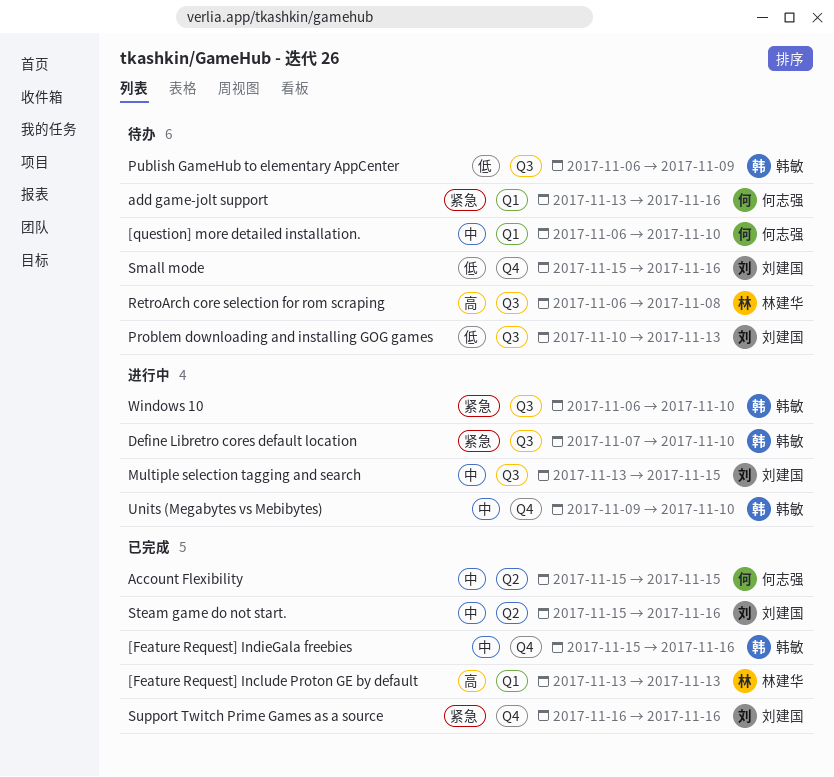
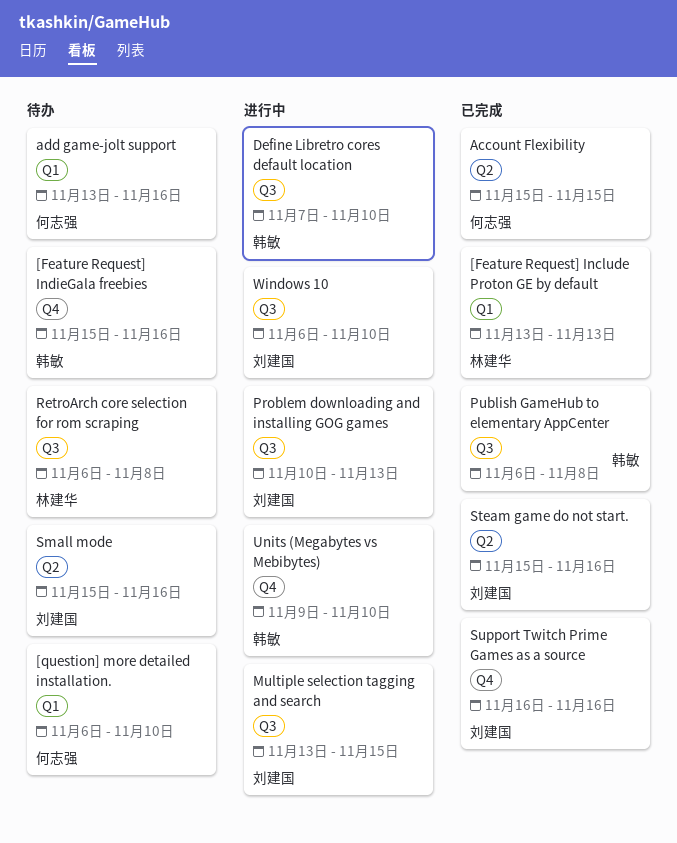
[Feature Request] IndieGala freebies, status: 已完成 -> 待办
Problem downloading and installing GOG games, status: 待办 -> 进行中
Publish GameHub to elementary AppCenter, status: 待办 -> 已完成
Publish GameHub to elementary AppCenter, due: Nov 9 -> Nov 8
Small mode, label: Q4 -> Q2
Windows 10, owner: 韩敏 -> 刘建国

